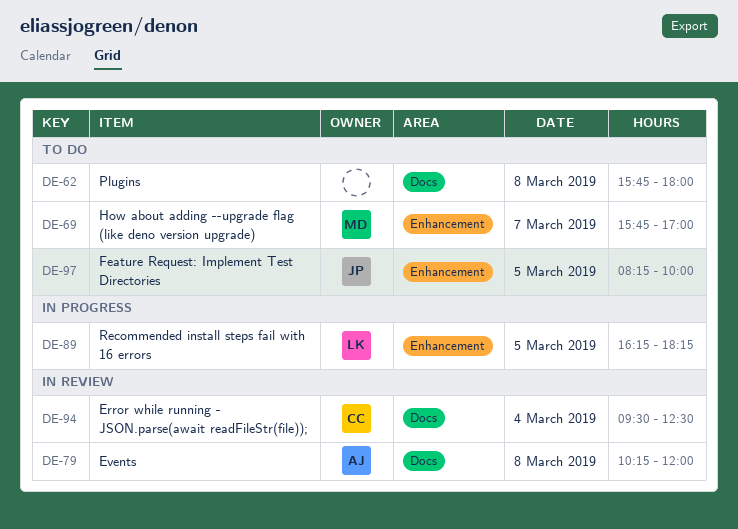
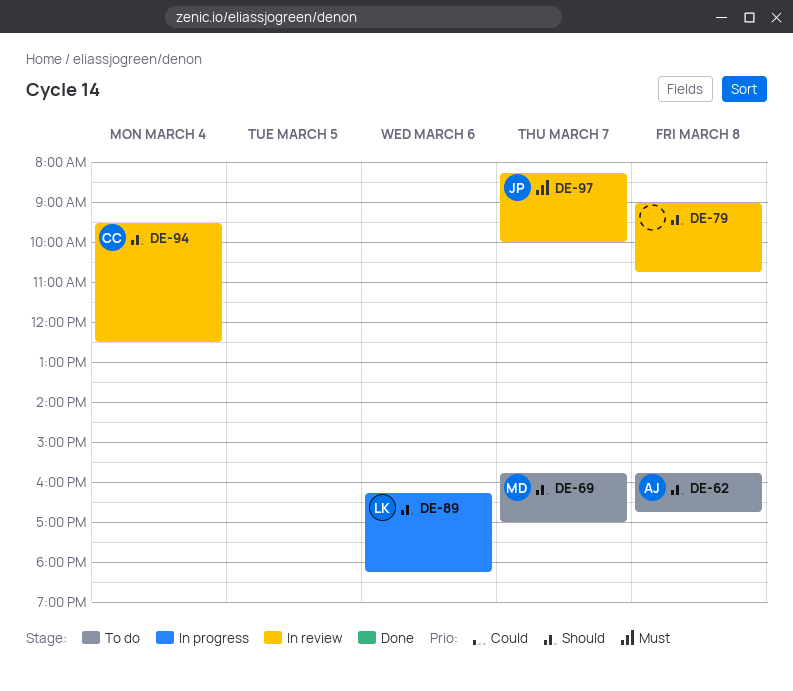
DE-62, owner: none -> AJ
DE-62, ends: 18:00 -> 16:45
DE-79, owner: AJ -> none
DE-79, begins: 10:15 -> 09:00
DE-79, ends: 12:00 -> 10:45
DE-89, day: Mar 5 -> Mar 6
DE-97, status: To do -> In review
DE-97, day: Mar 5 -> Mar 7

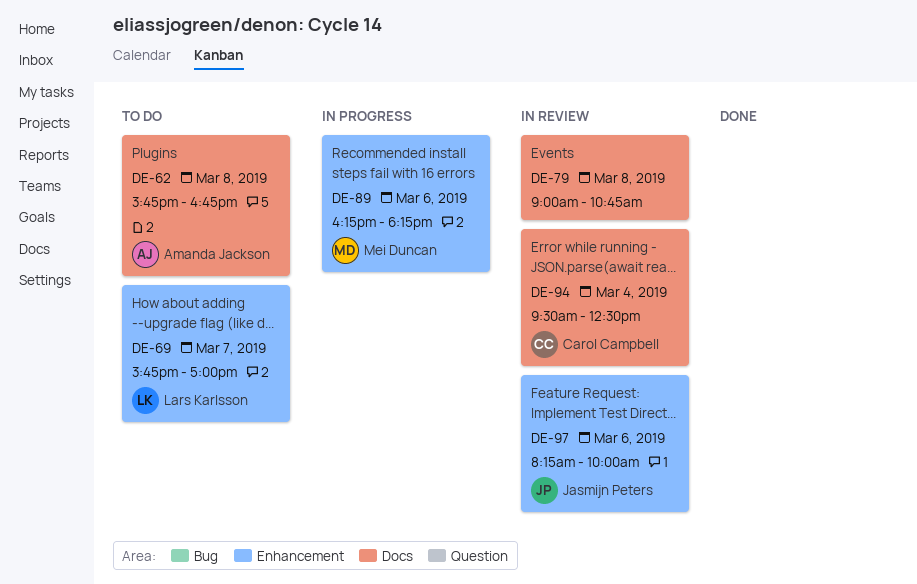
DE-69, owner: Mei Duncan -> Lars Karlsson
DE-89, owner: Lars Karlsson -> Mei Duncan
DE-97, day: Mar 7 -> Mar 6

